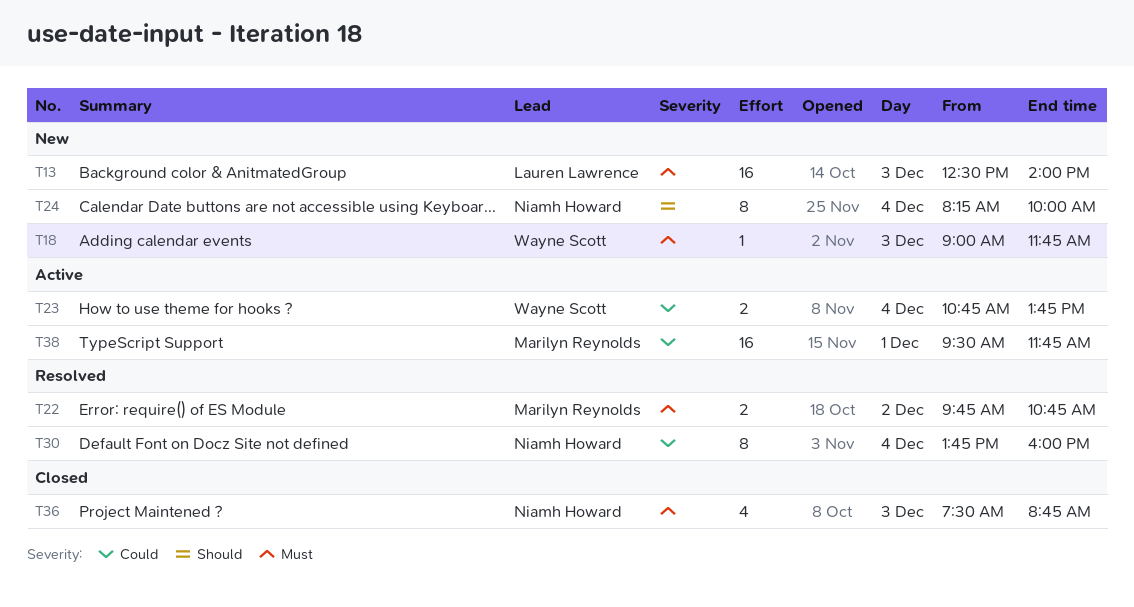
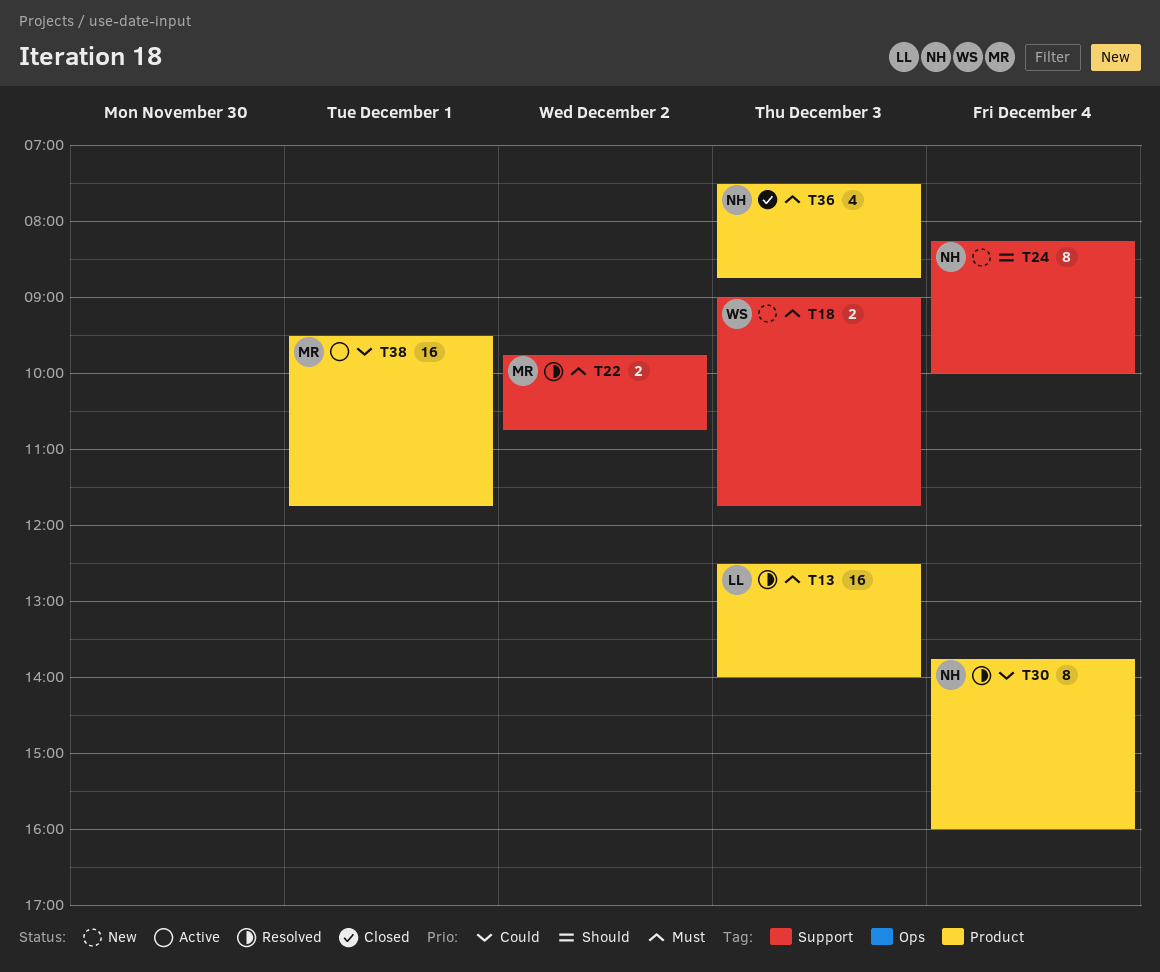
T13, status: New -> Resolved
T18, estimate: 1 -> 2
T23: present -> none

